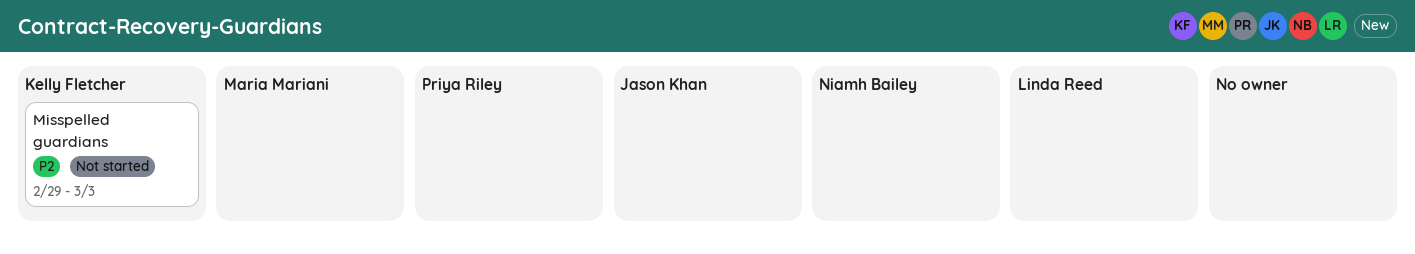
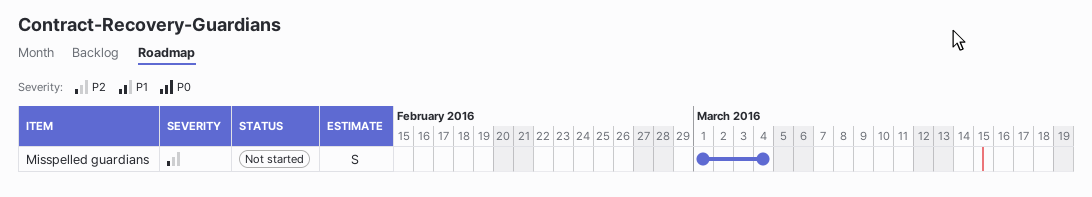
Misspelled guardians, start: Feb 29 -> Mar 1
Misspelled guardians, due: Mar 3 -> Mar 4

